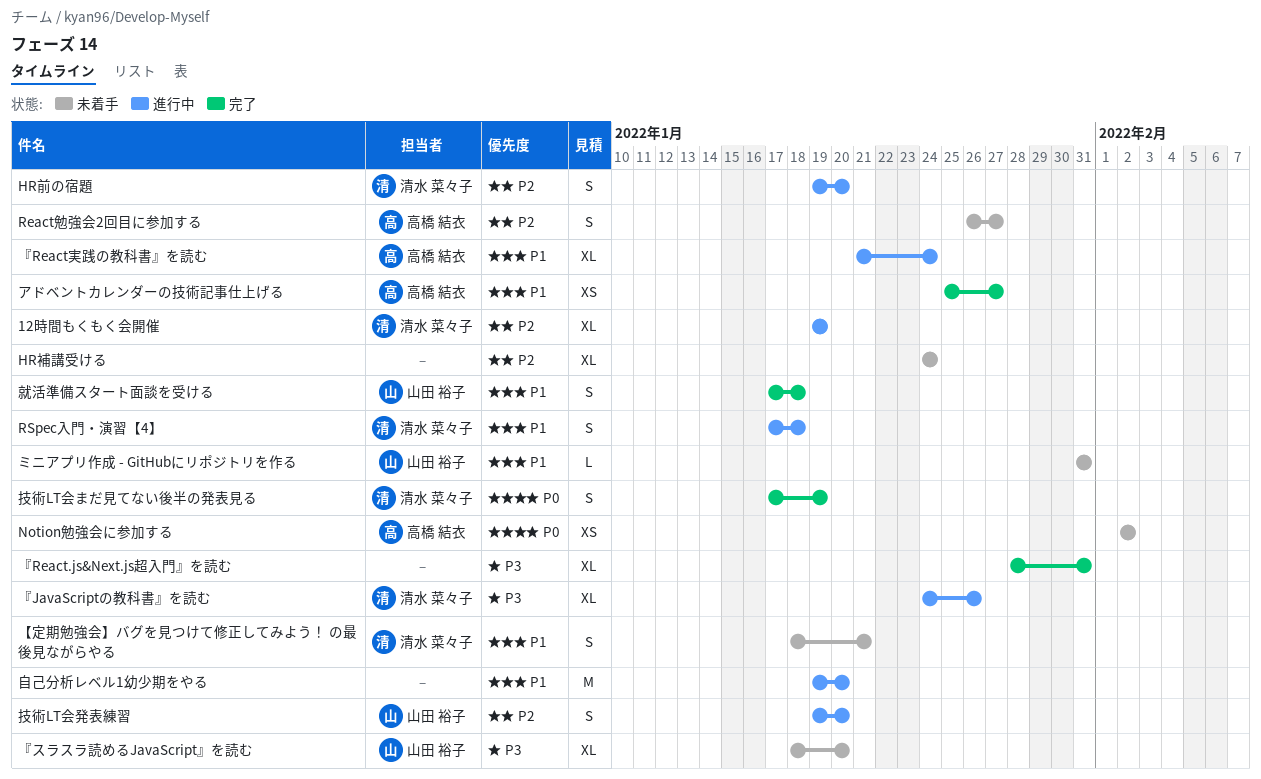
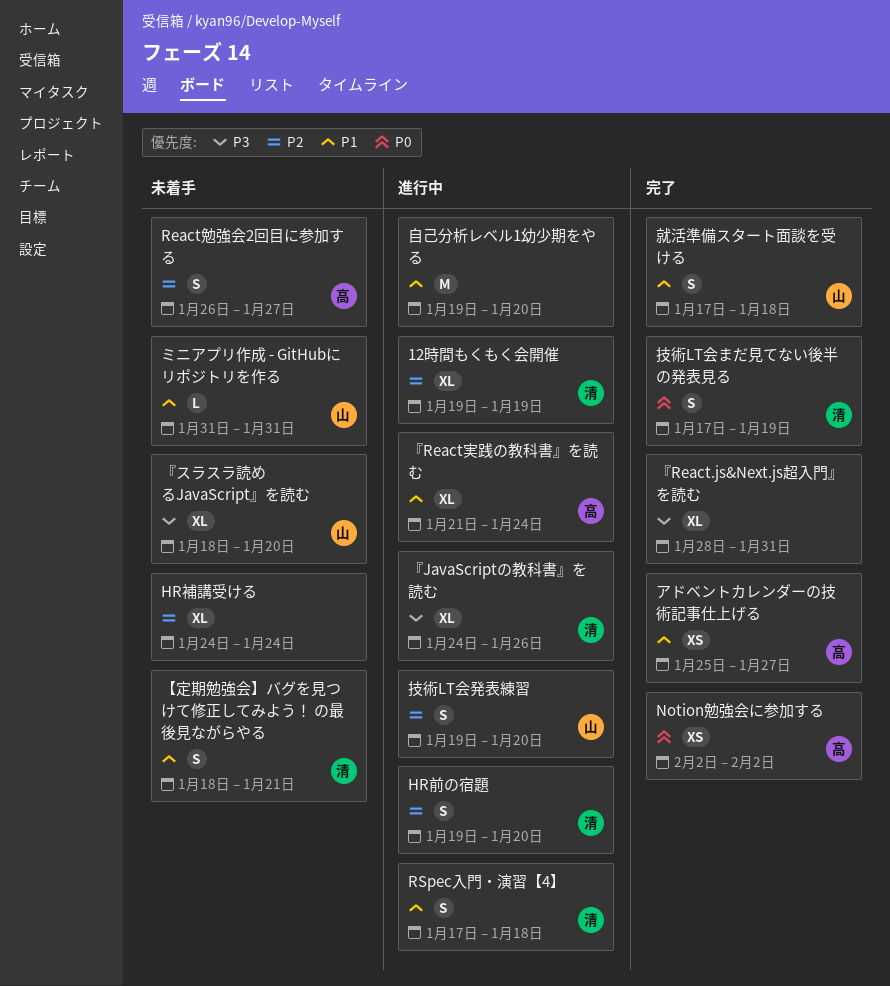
Notion勉強会に参加する, status: 未着手 -> 完了

